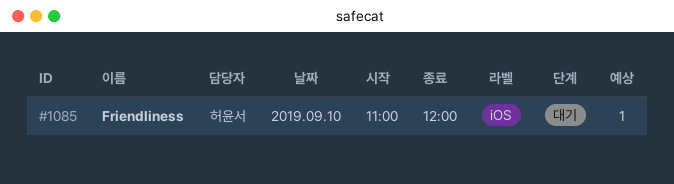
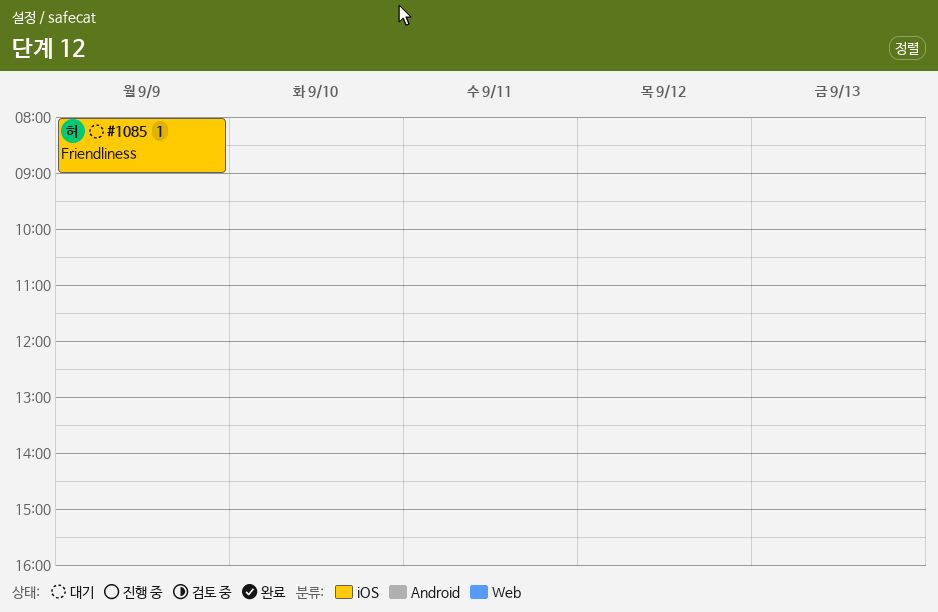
#1085, day: Sep 10 -> Sep 9
#1085, begins: 11:00 -> 08:00
#1085, ends: 12:00 -> 09:00

